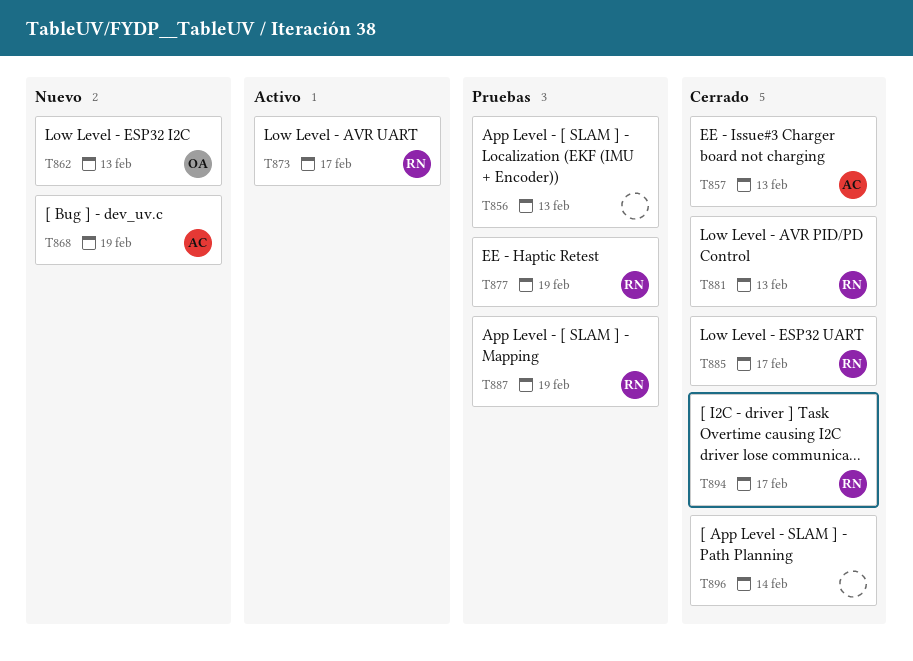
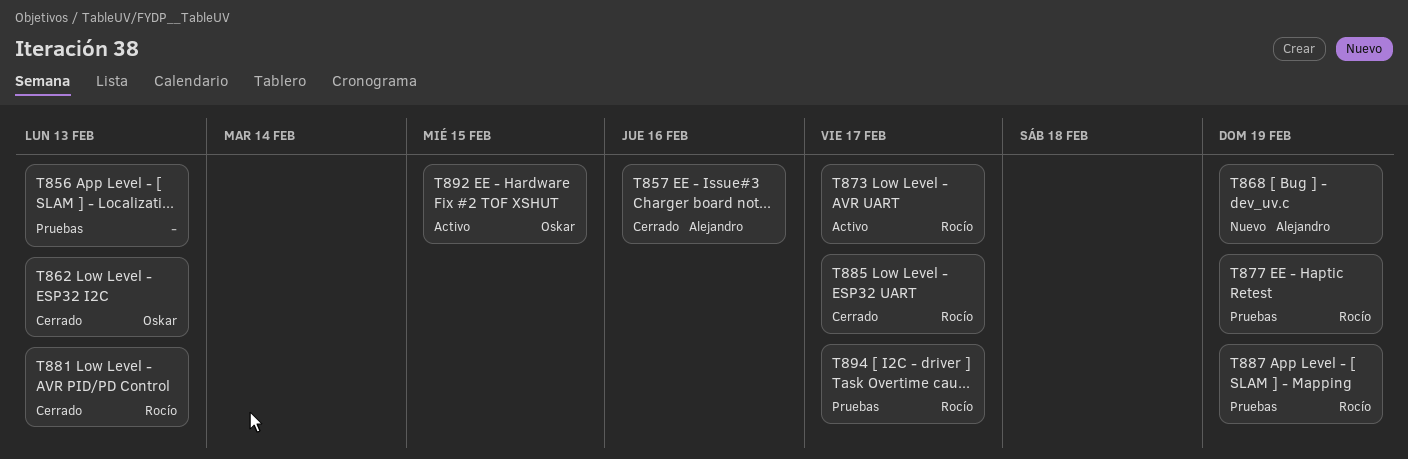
T857, due: Feb 13 -> Feb 16
T862, status: Nuevo -> Cerrado
T892: none -> present
T894, status: Cerrado -> Pruebas
T896: present -> none

